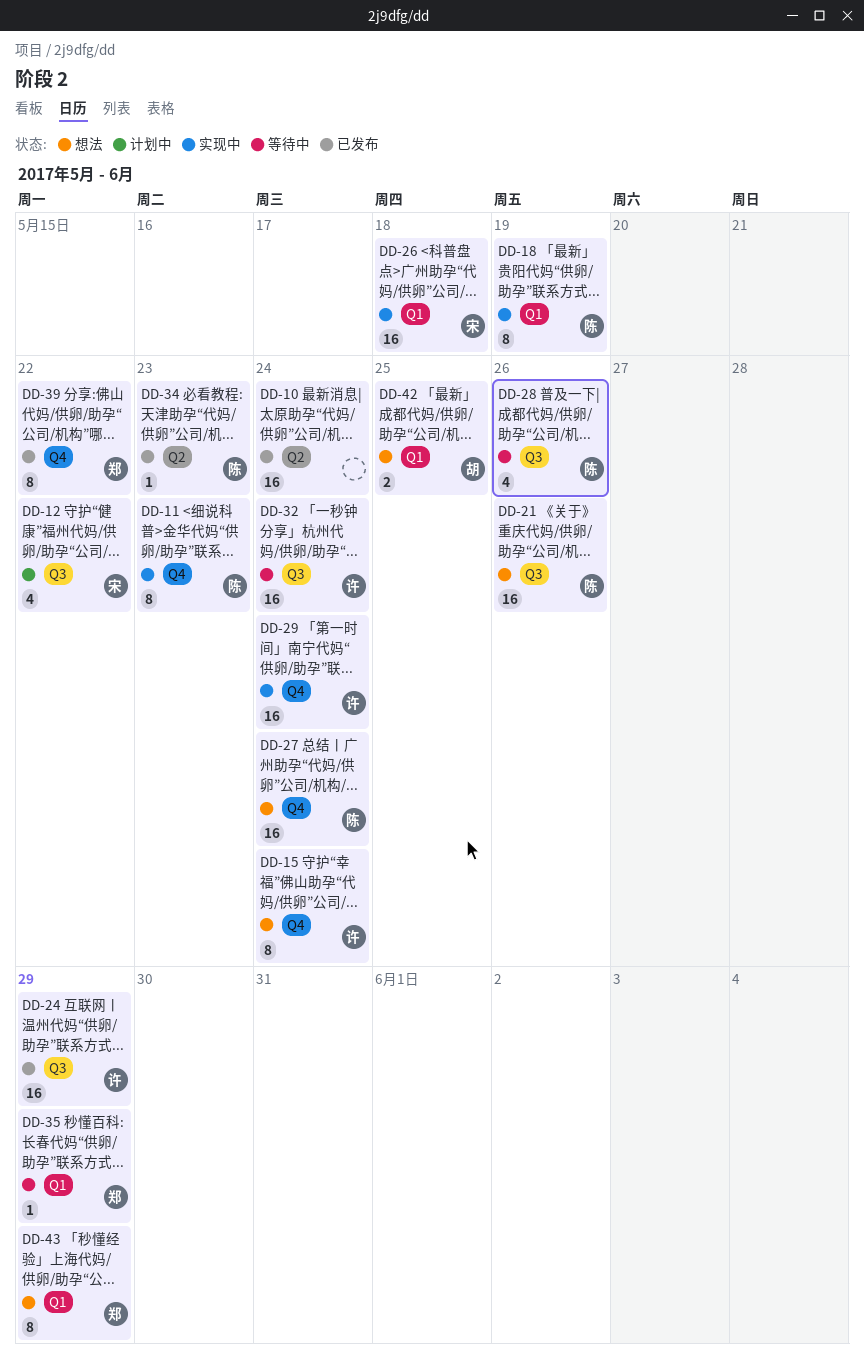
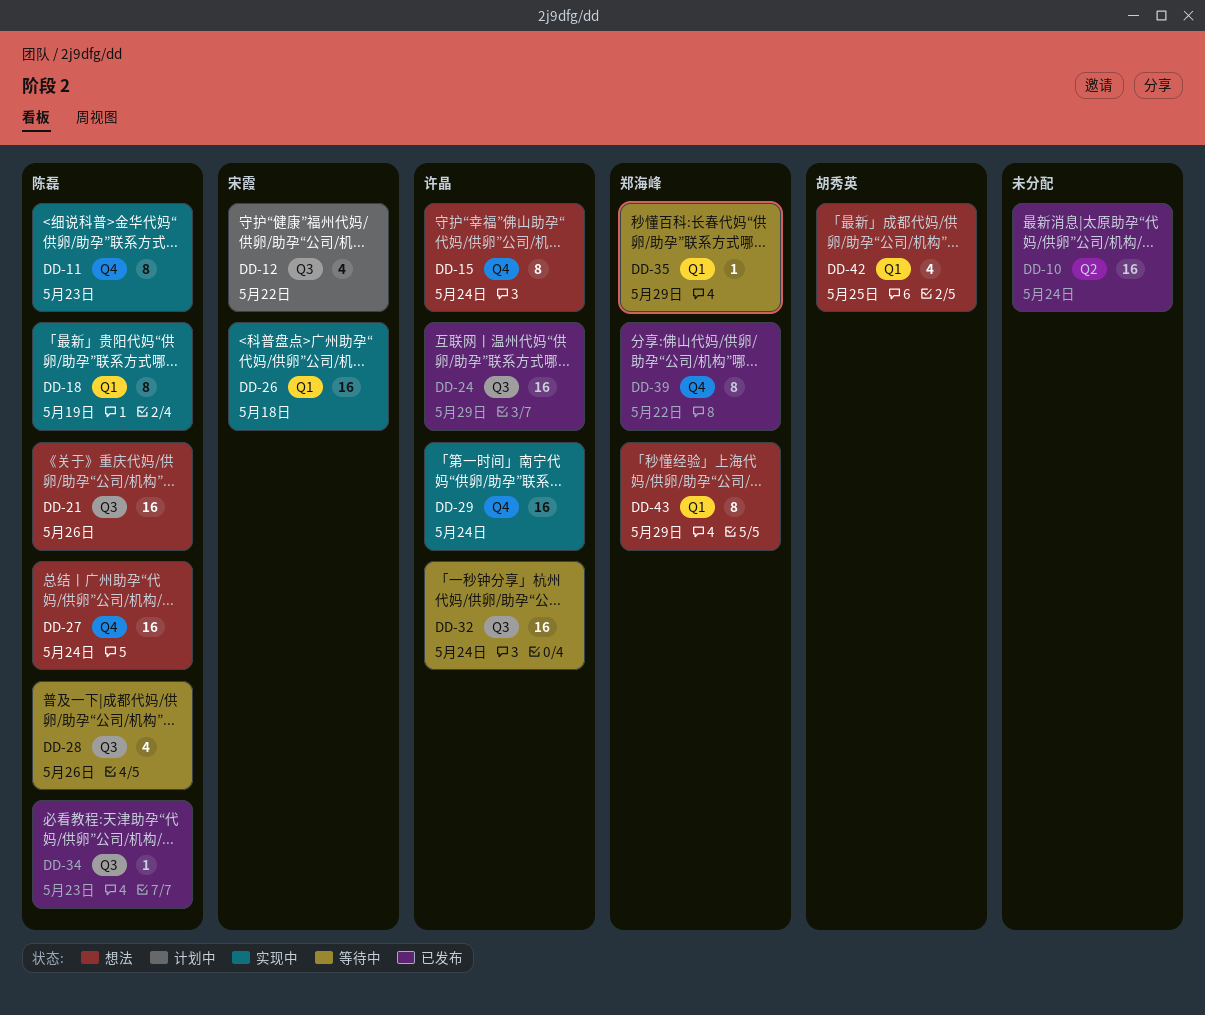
DD-34, label: Q2 -> Q3
DD-42, estimate: 2 -> 4

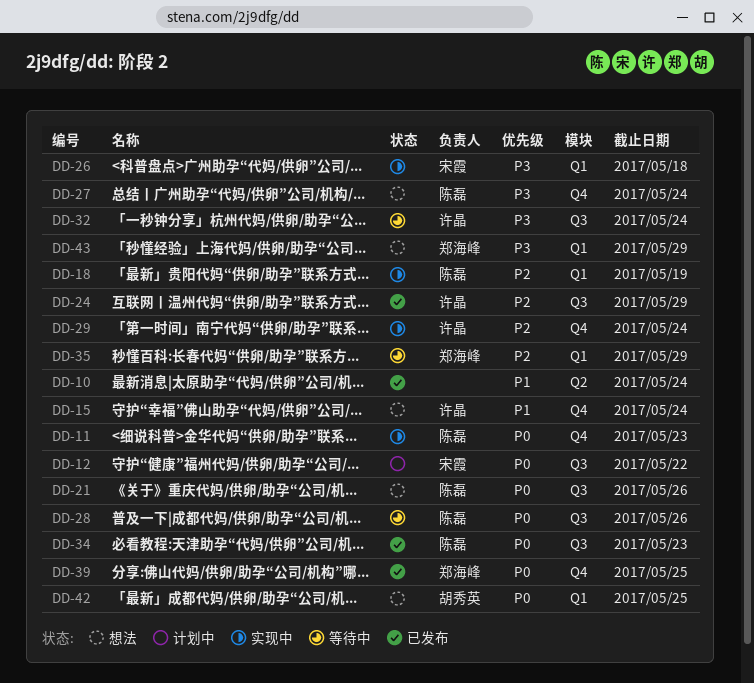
DD-39, due: May 22 -> May 25

